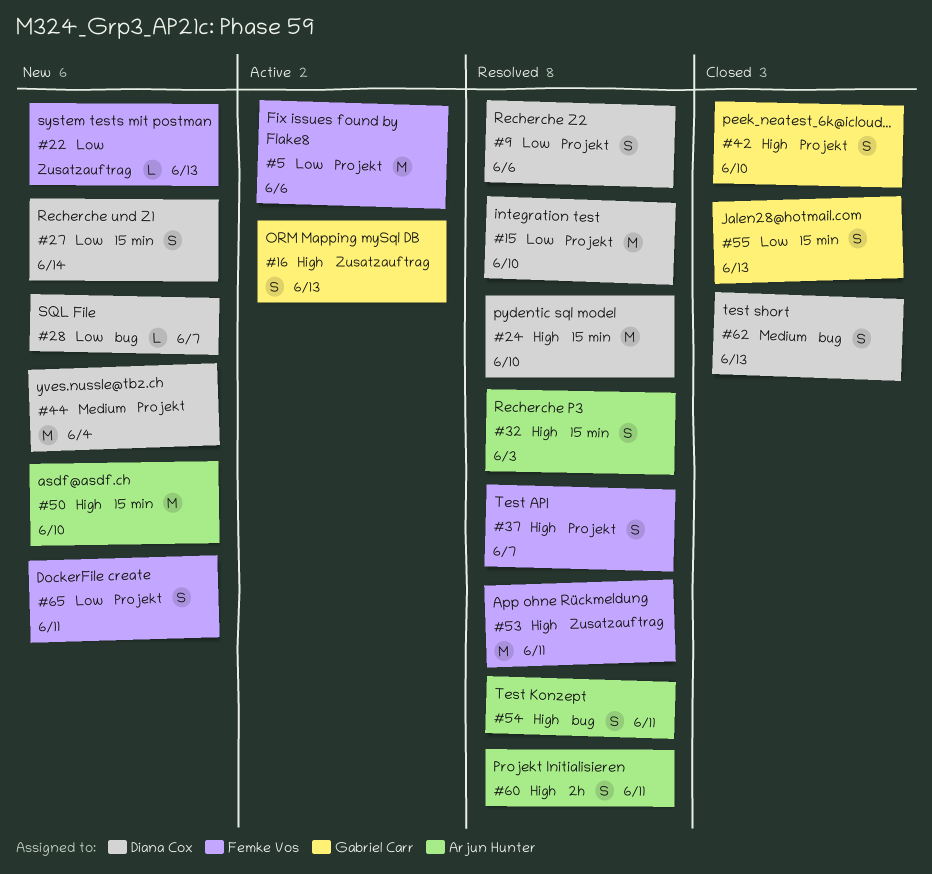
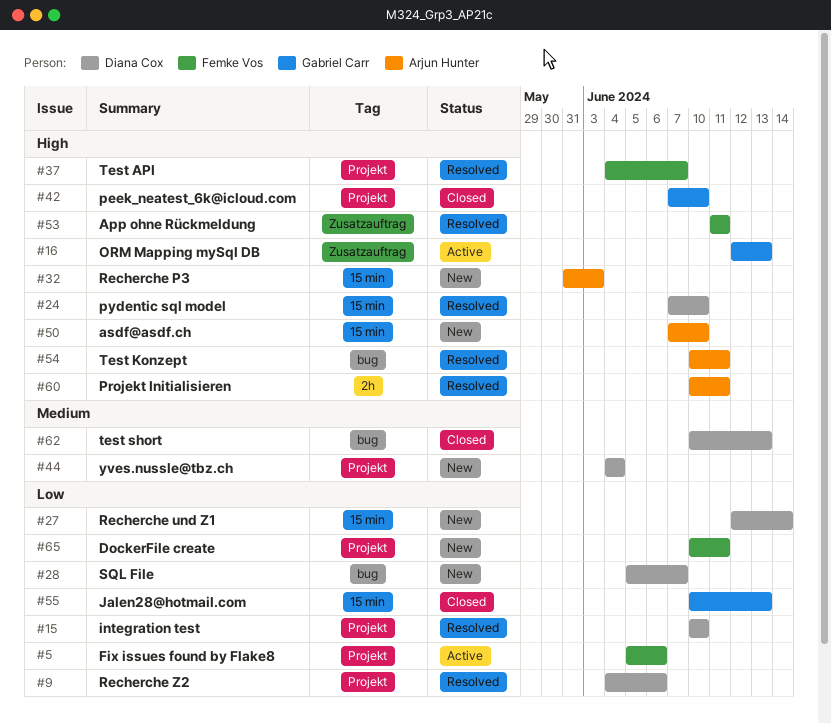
#22: present -> none
#32, status: Resolved -> New

